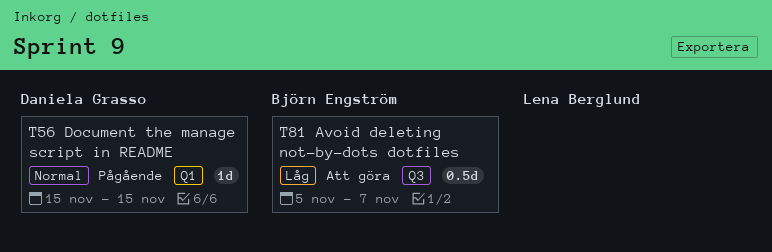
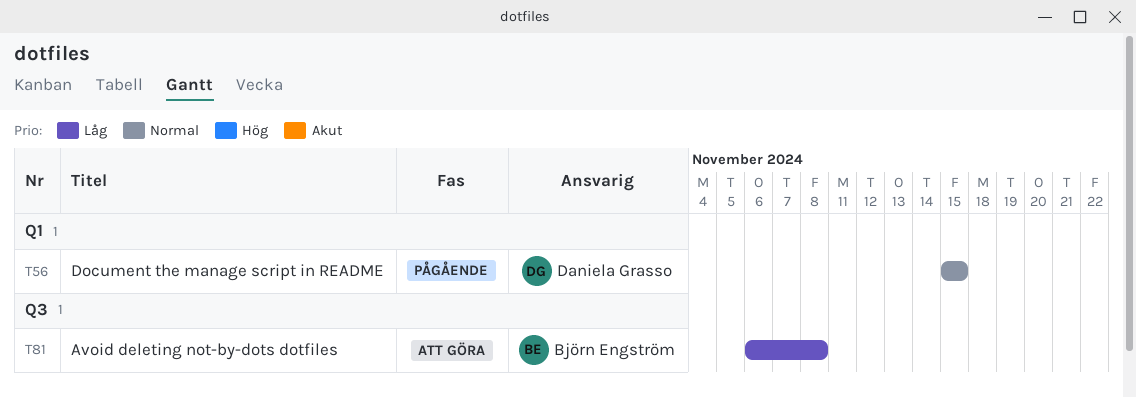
T81, start: Nov 5 -> Nov 6
T81, due: Nov 7 -> Nov 8

